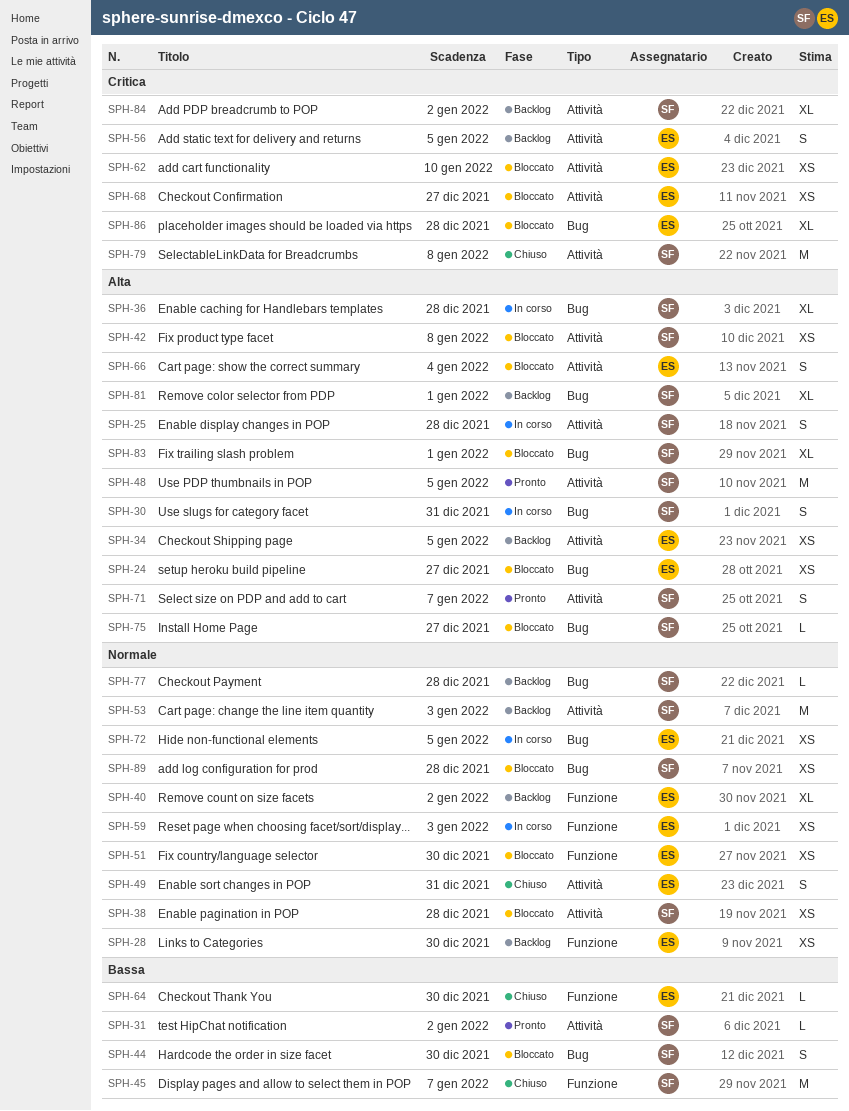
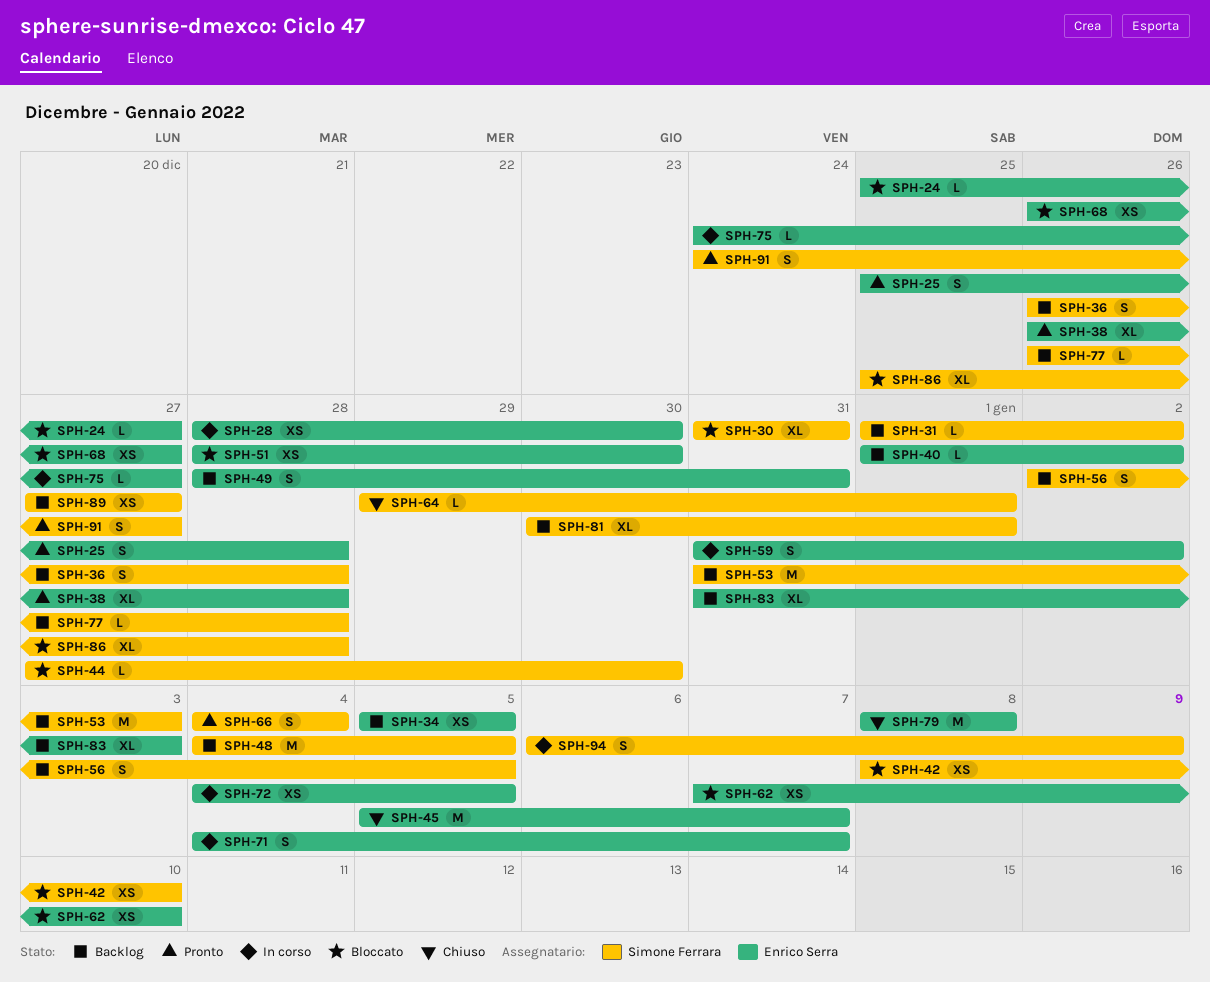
SPH-24, estimate: XS -> L
SPH-25, status: In corso -> Pronto
SPH-25, owner: Simone Ferrara -> Enrico Serra
SPH-28, status: Backlog -> In corso
SPH-30, status: In corso -> Bloccato
SPH-30, estimate: S -> XL
SPH-31, status: Pronto -> Backlog
SPH-36, status: In corso -> Backlog
SPH-36, estimate: XL -> S
SPH-38, status: Bloccato -> Pronto
SPH-38, owner: Simone Ferrara -> Enrico Serra
SPH-38, estimate: XS -> XL
SPH-40, estimate: XL -> L
SPH-42, due: Jan 8 -> Jan 10
SPH-44, estimate: S -> L
SPH-45, owner: Simone Ferrara -> Enrico Serra
SPH-48, status: Pronto -> Backlog
SPH-49, status: Chiuso -> Backlog
SPH-56, owner: Enrico Serra -> Simone Ferrara
SPH-59, estimate: XS -> S
SPH-59, due: Jan 3 -> Jan 2
SPH-64, owner: Enrico Serra -> Simone Ferrara
SPH-64, due: Dec 30 -> Jan 1
SPH-66, status: Bloccato -> Pronto
SPH-66, owner: Enrico Serra -> Simone Ferrara
SPH-71, status: Pronto -> In corso
SPH-71, owner: Simone Ferrara -> Enrico Serra
SPH-75, status: Bloccato -> In corso
SPH-75, owner: Simone Ferrara -> Enrico Serra
SPH-79, owner: Simone Ferrara -> Enrico Serra
SPH-83, status: Bloccato -> Backlog
SPH-83, owner: Simone Ferrara -> Enrico Serra
SPH-83, due: Jan 1 -> Jan 3
SPH-84: present -> none
SPH-86, owner: Enrico Serra -> Simone Ferrara
SPH-89, status: Bloccato -> Backlog
SPH-89, due: Dec 28 -> Dec 27
SPH-91: none -> present
SPH-94: none -> present

